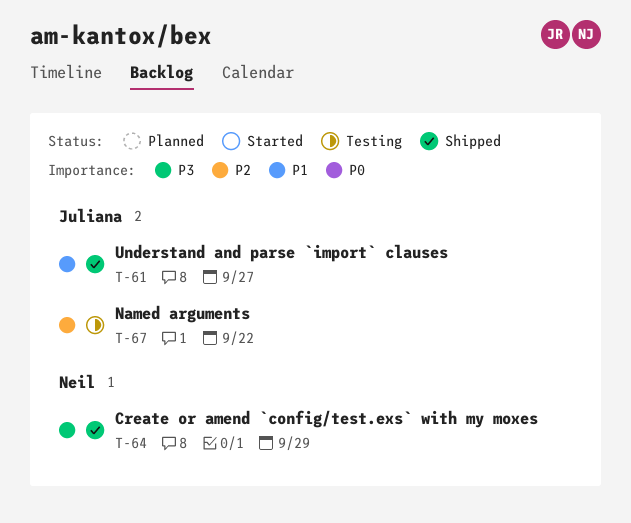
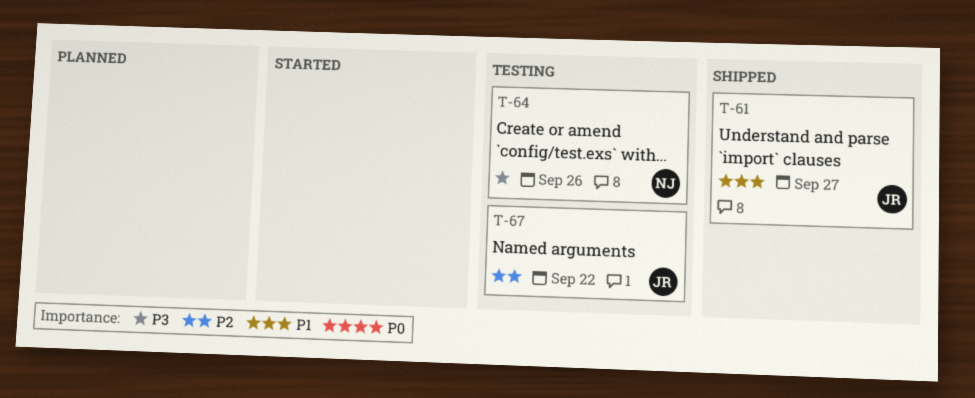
T-64, status: Shipped -> Testing
T-64, due: Sep 29 -> Sep 26

